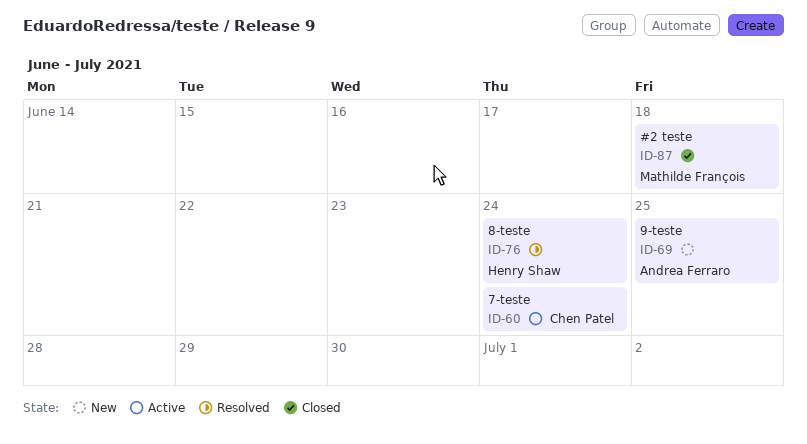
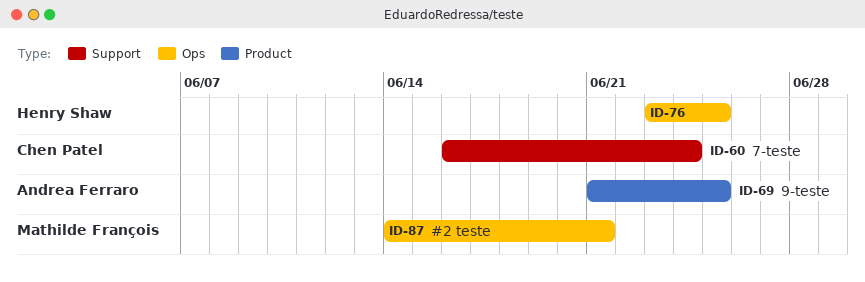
ID-76, due: Jun 24 -> Jun 25
ID-87, due: Jun 18 -> Jun 21

